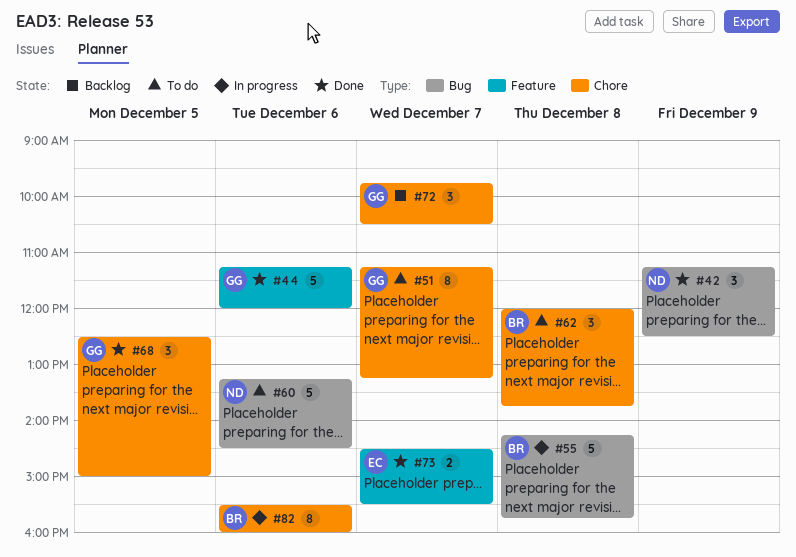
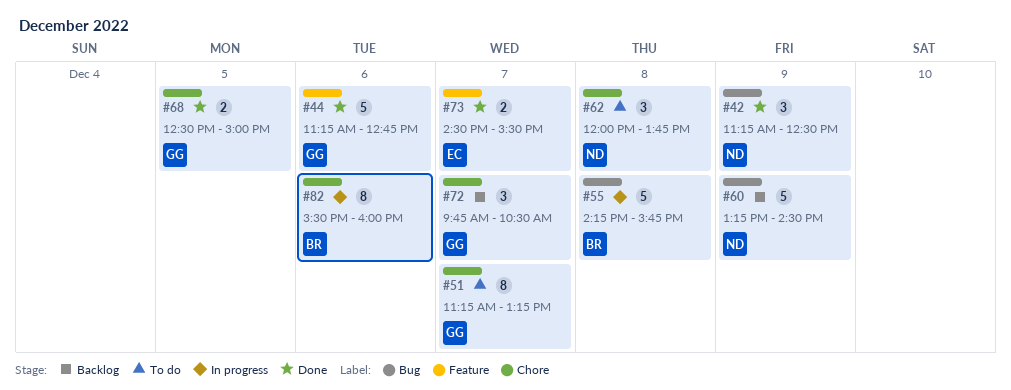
#44, ends: 12:00 -> 12:45
#60, status: To do -> Backlog
#60, day: Dec 6 -> Dec 9
#62, owner: BR -> ND
#68, estimate: 3 -> 2

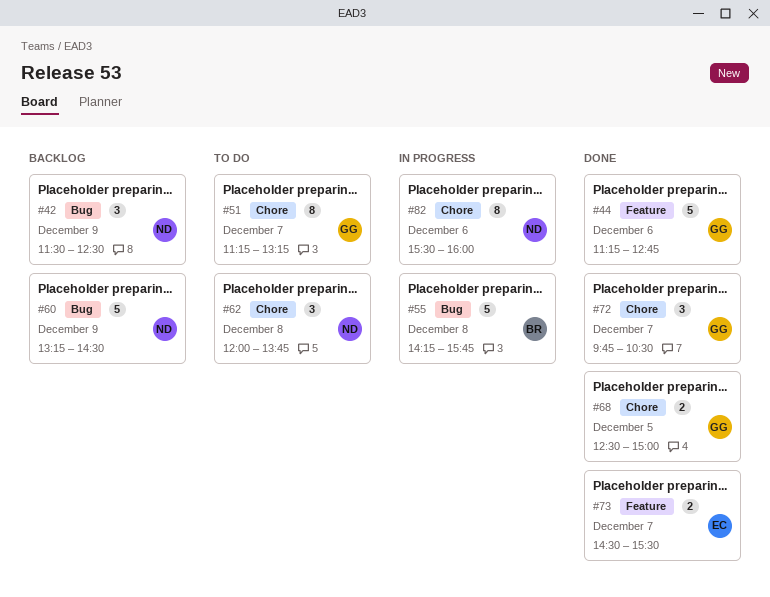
#42, status: Done -> Backlog
#42, begins: 11:15 -> 11:30
#72, status: Backlog -> Done
#82, owner: BR -> ND

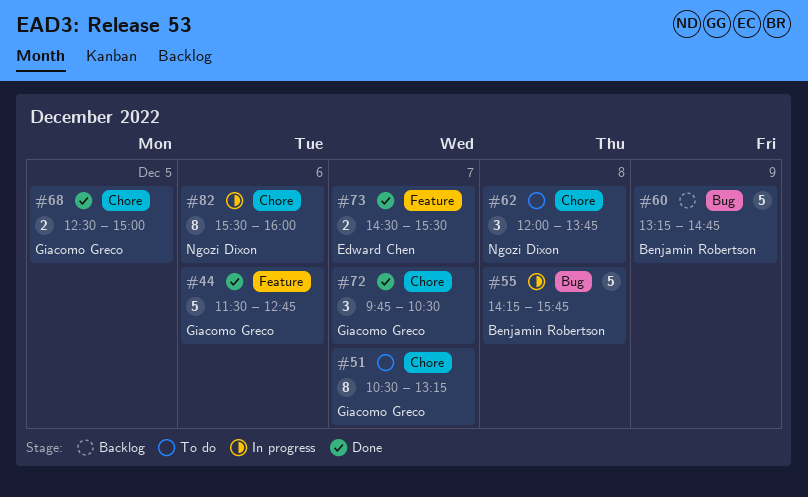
#42: present -> none
#44, begins: 11:15 -> 11:30
#51, begins: 11:15 -> 10:30
#60, owner: Ngozi Dixon -> Benjamin Robertson
#60, ends: 14:30 -> 14:45

